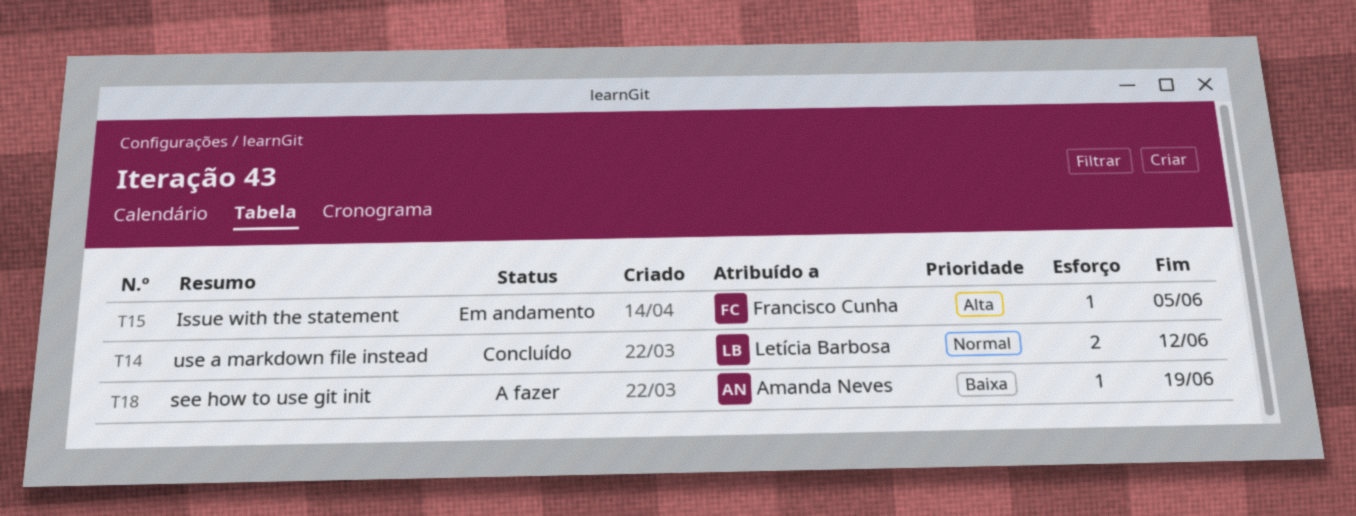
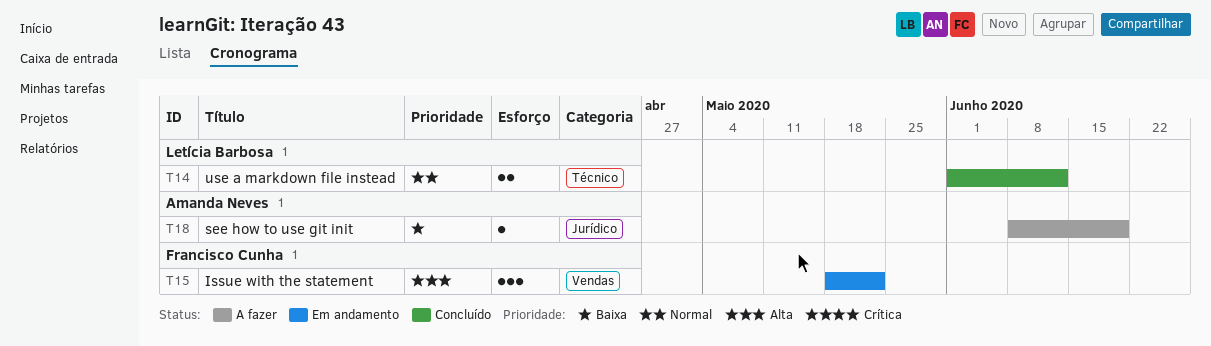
T15, estimate: 1 -> 3
T15, due: Jun 5 -> May 22

